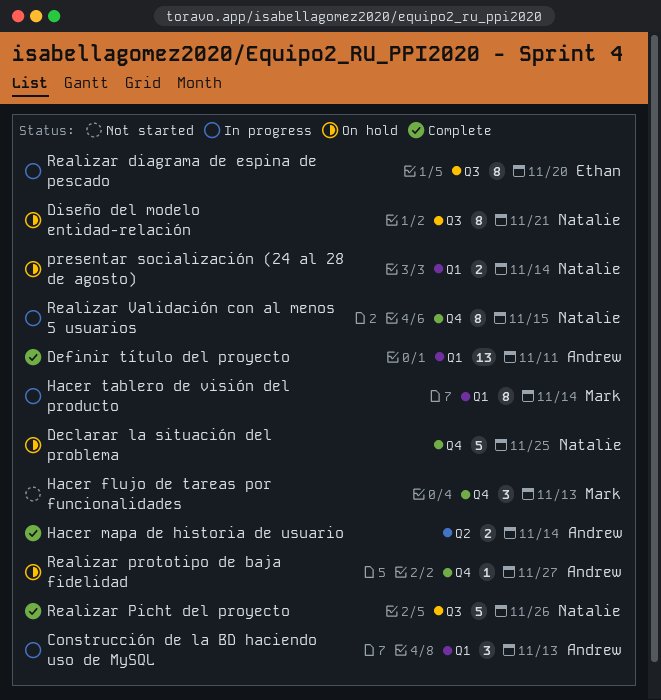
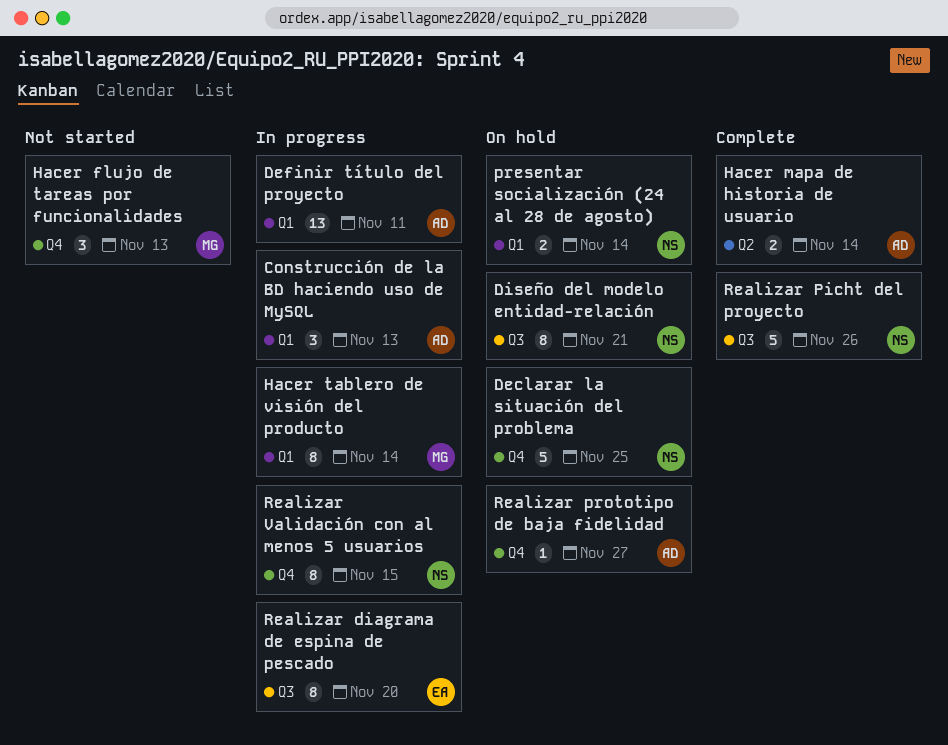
Definir título del proyecto, status: Complete -> In progress

